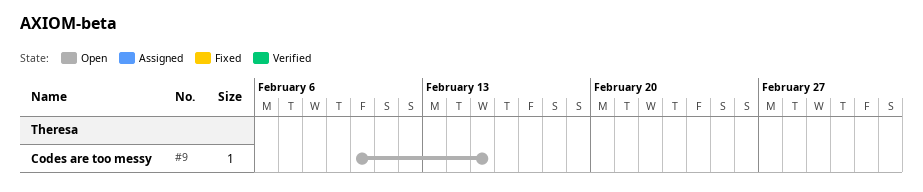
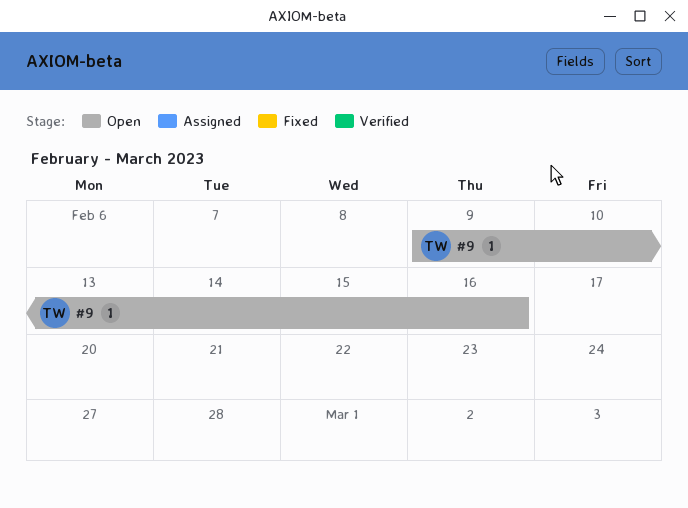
#9, start: Feb 10 -> Feb 9
#9, due: Feb 15 -> Feb 16

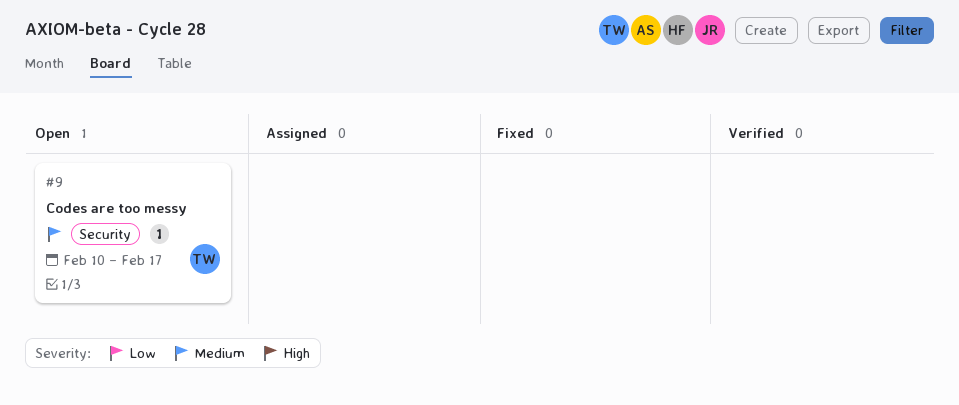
#9, start: Feb 9 -> Feb 10
#9, due: Feb 16 -> Feb 17

